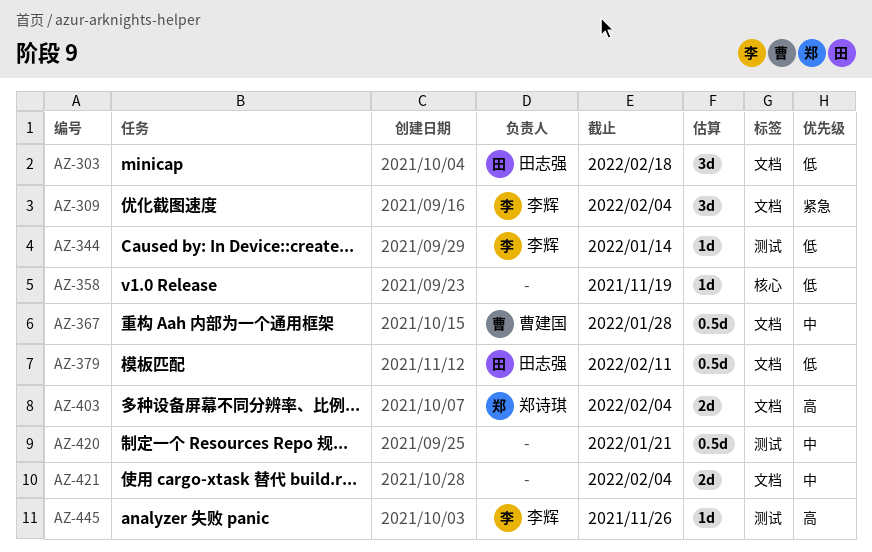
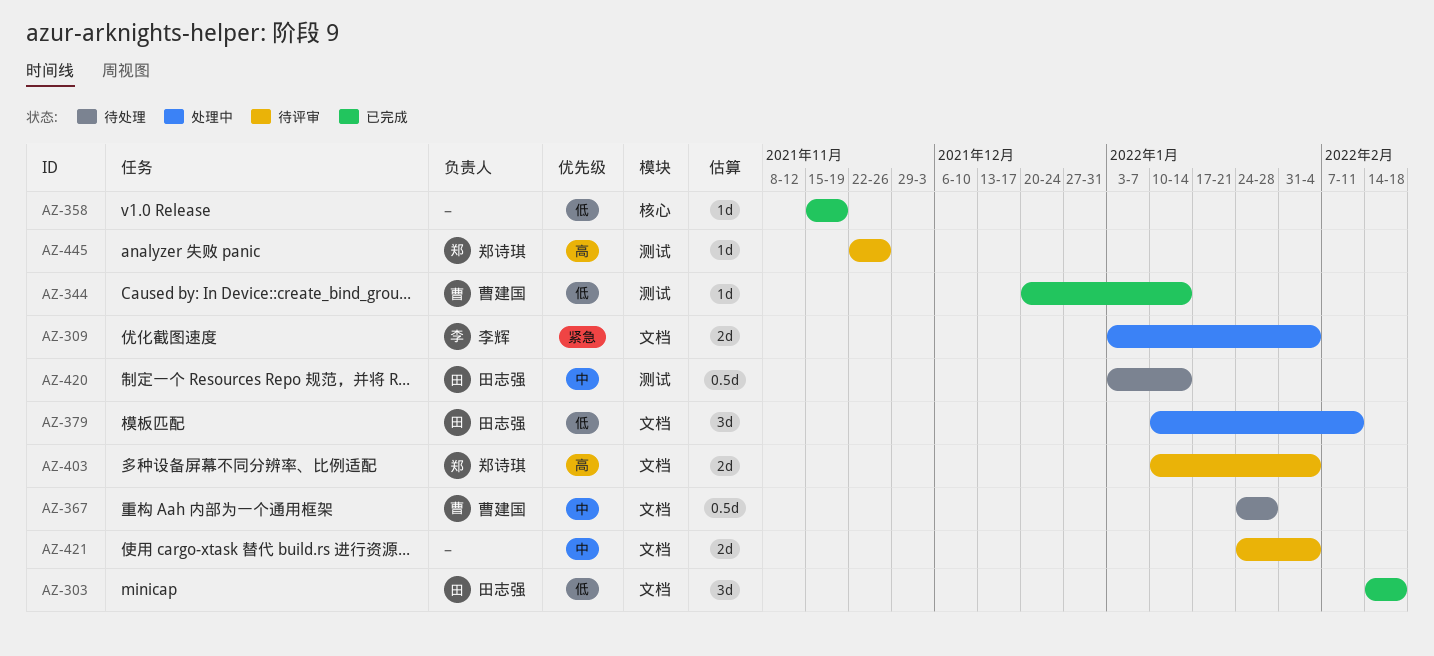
AZ-309, estimate: 3d -> 2d
AZ-344, owner: 李辉 -> 曹建国
AZ-379, estimate: 0.5d -> 3d
AZ-420, owner: none -> 田志强
AZ-420, due: Jan 21 -> Jan 14
AZ-445, owner: 李辉 -> 郑诗琪

